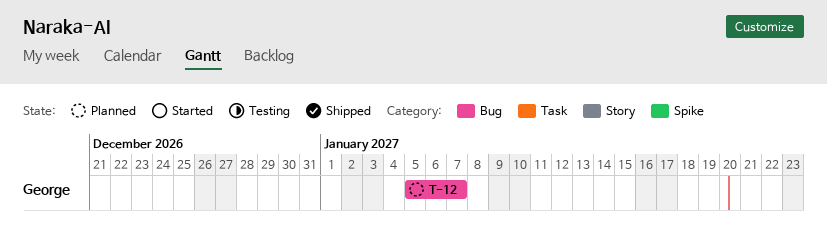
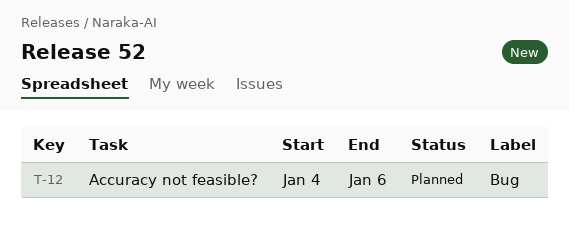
T-12, start: Jan 5 -> Jan 4
T-12, due: Jan 7 -> Jan 6

